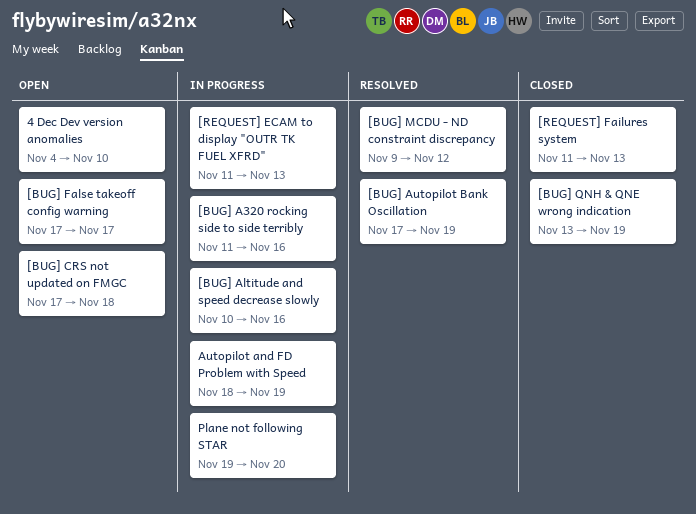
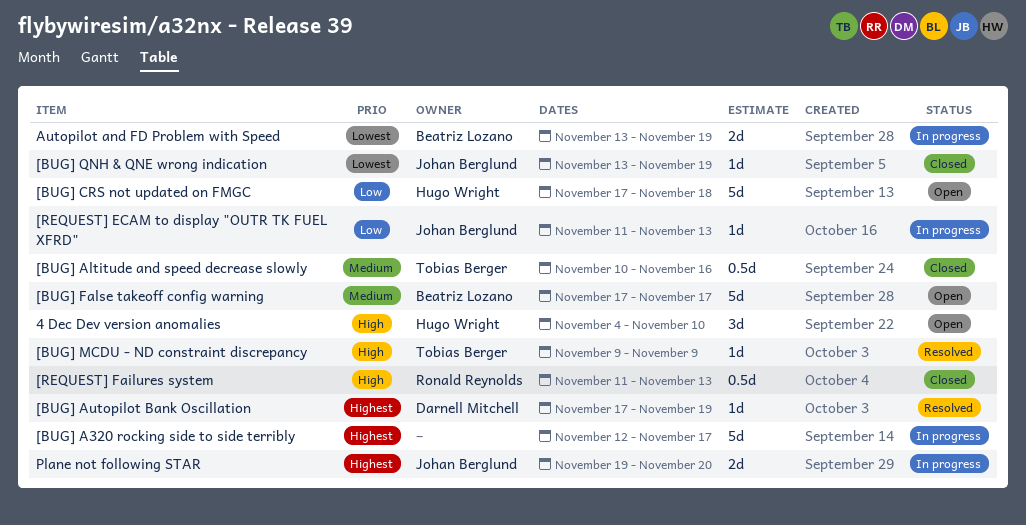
[BUG] A320 rocking side to side terribly, start: Nov 11 -> Nov 12
[BUG] A320 rocking side to side terribly, due: Nov 16 -> Nov 17
[BUG] Altitude and speed decrease slowly, status: In progress -> Closed
[BUG] MCDU - ND constraint discrepancy, due: Nov 12 -> Nov 9
Autopilot and FD Problem with Speed, start: Nov 18 -> Nov 13

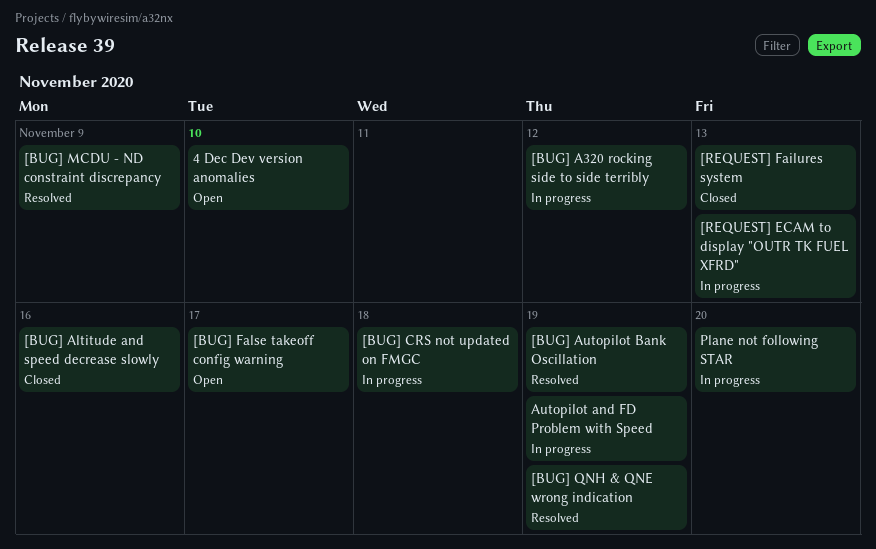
[BUG] A320 rocking side to side terribly, due: Nov 17 -> Nov 12
[BUG] CRS not updated on FMGC, status: Open -> In progress
[BUG] QNH & QNE wrong indication, status: Closed -> Resolved

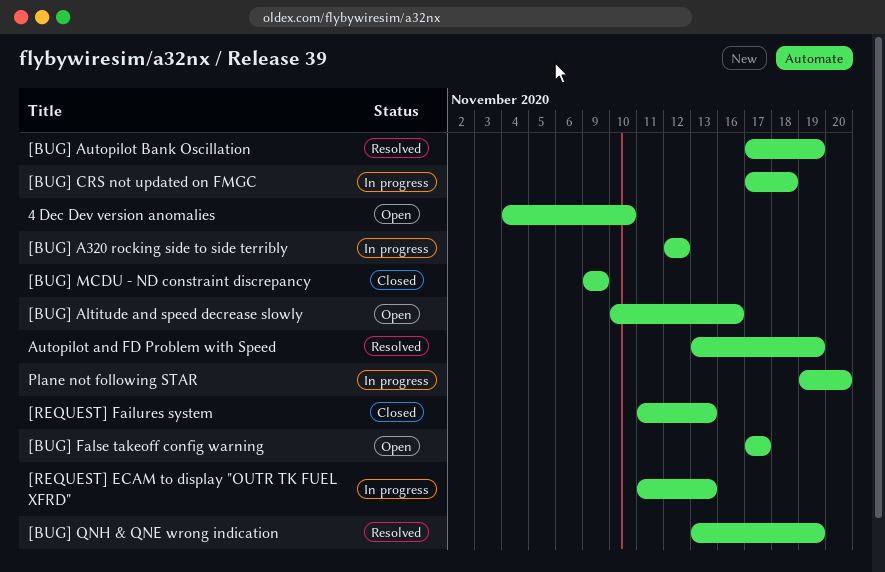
[BUG] Altitude and speed decrease slowly, status: Closed -> Open
[BUG] MCDU - ND constraint discrepancy, status: Resolved -> Closed
Autopilot and FD Problem with Speed, status: In progress -> Resolved

